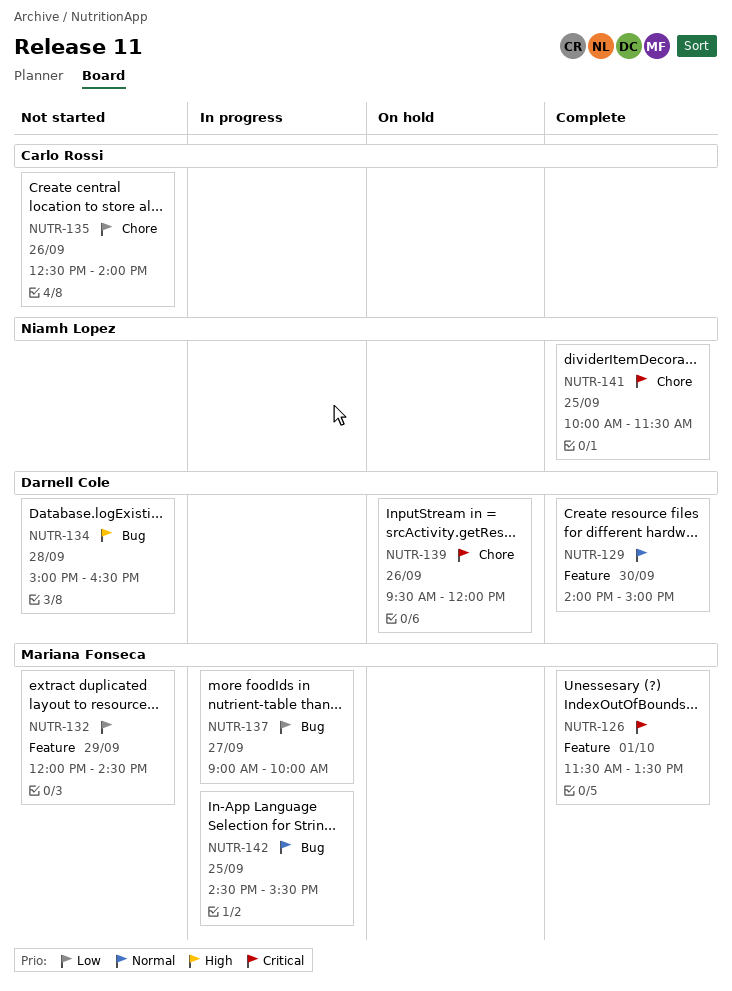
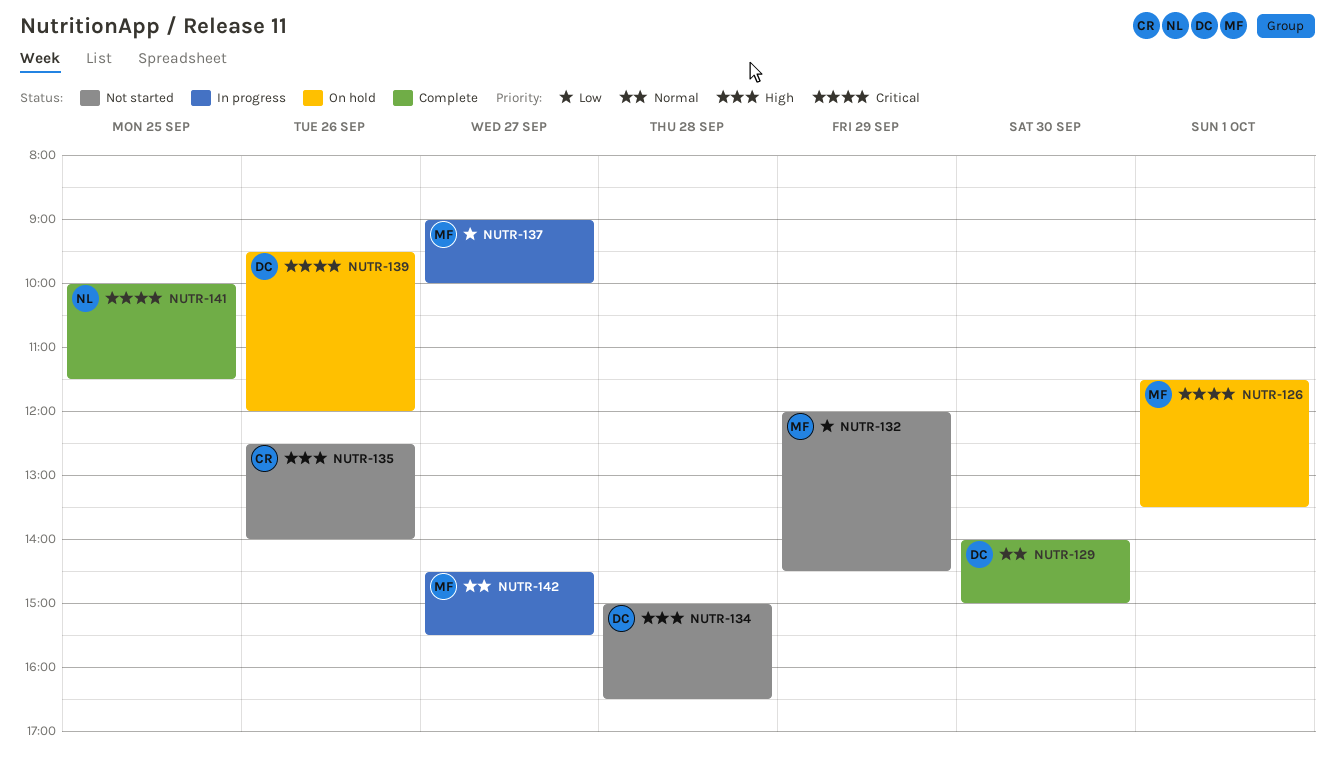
NUTR-126, status: Complete -> On hold
NUTR-135, priority: Low -> High
NUTR-142, day: Sep 25 -> Sep 27

